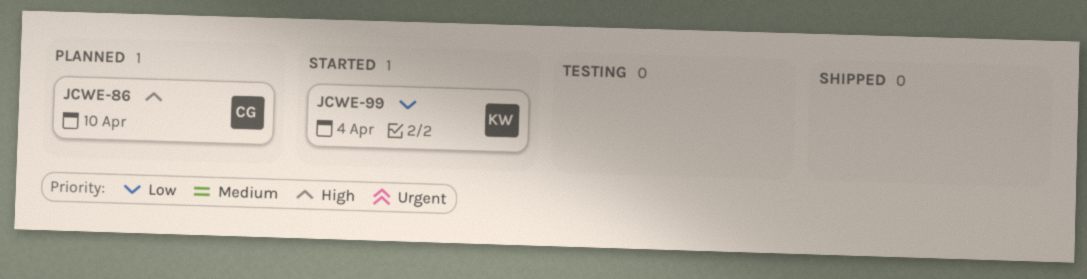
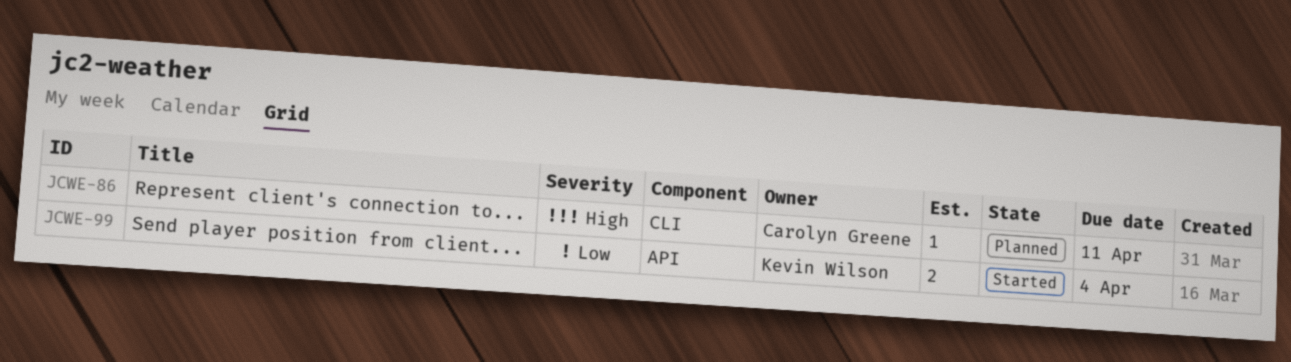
JCWE-86, due: Apr 10 -> Apr 11

